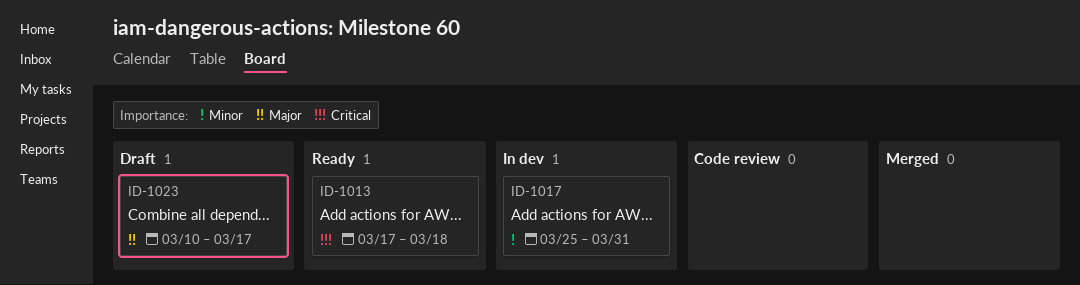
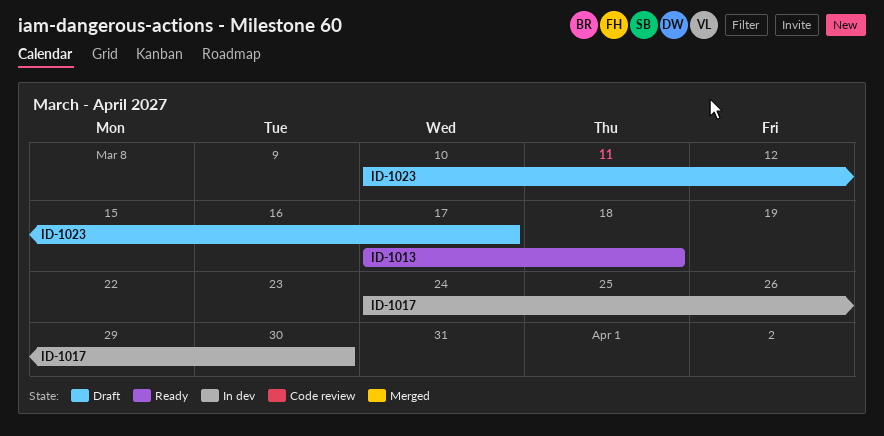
ID-1017, start: Mar 25 -> Mar 24
ID-1017, due: Mar 31 -> Mar 30

